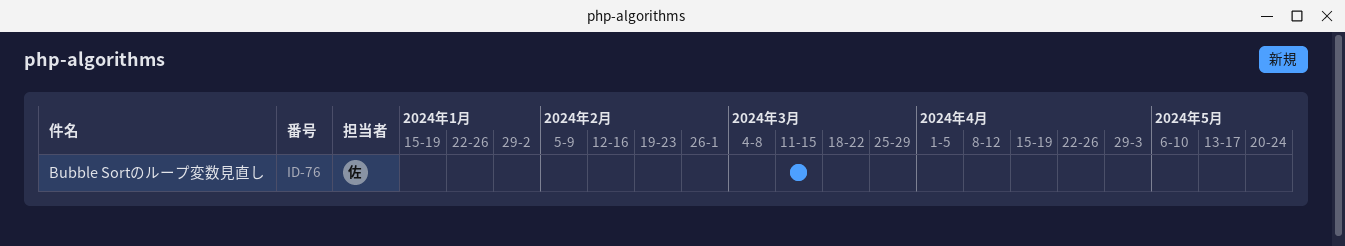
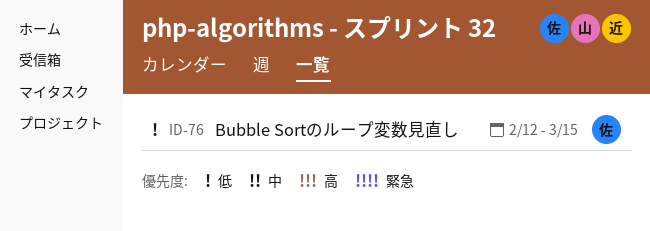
ID-76, start: Mar 11 -> Feb 12

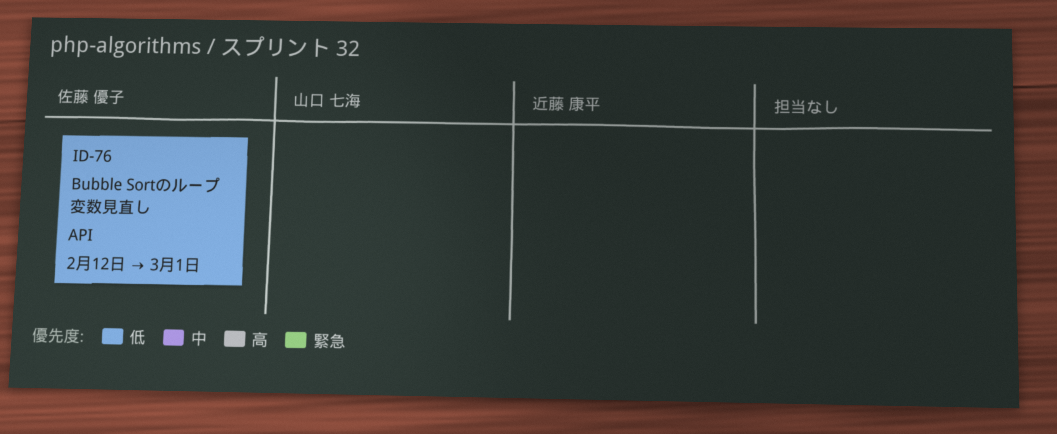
ID-76, due: Mar 15 -> Mar 1

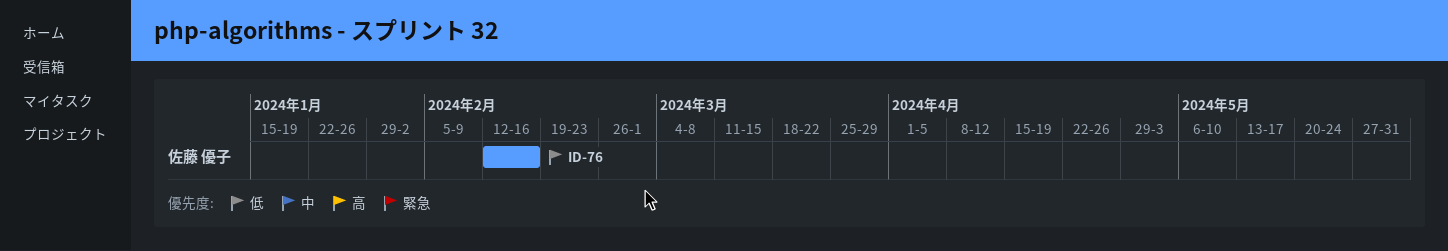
ID-76, due: Mar 1 -> Feb 16

